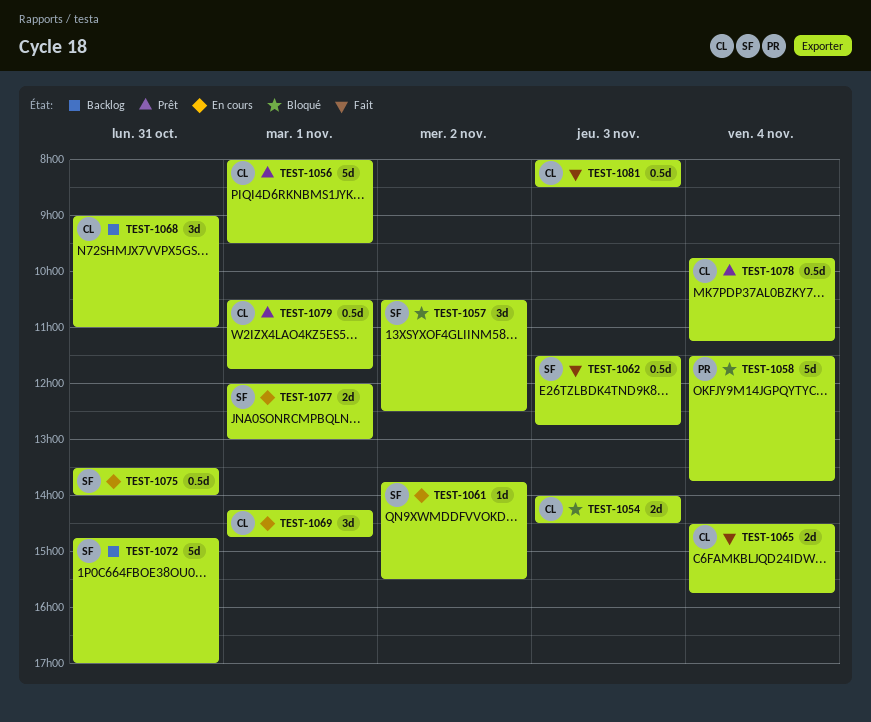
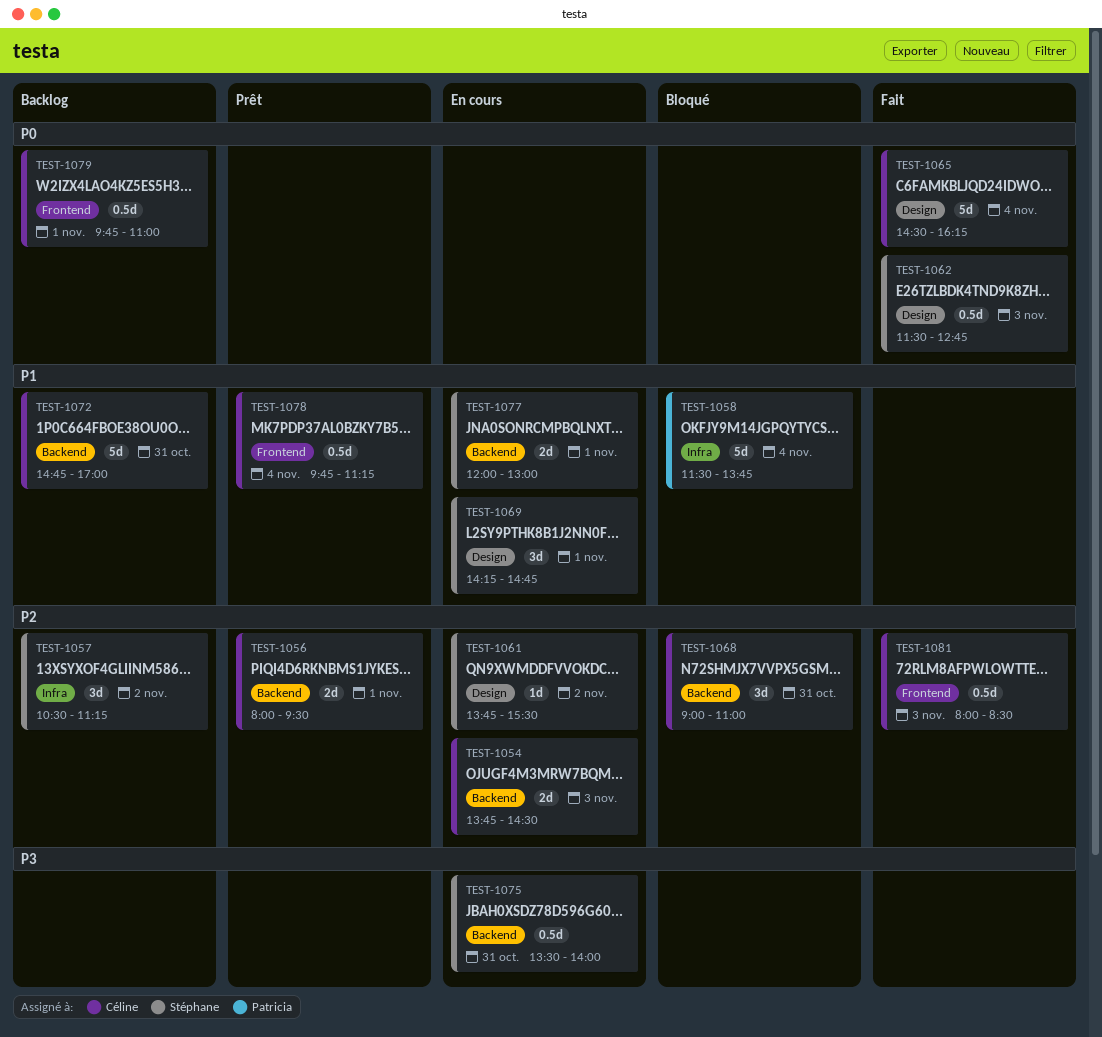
TEST-1054, status: Bloqué -> En cours
TEST-1054, begins: 14:00 -> 13:45
TEST-1056, estimate: 5d -> 2d
TEST-1057, status: Bloqué -> Backlog
TEST-1057, ends: 12:30 -> 11:15
TEST-1065, estimate: 2d -> 5d
TEST-1065, ends: 15:45 -> 16:15
TEST-1068, status: Backlog -> Bloqué
TEST-1069, owner: Céline -> Stéphane
TEST-1072, owner: Stéphane -> Céline
TEST-1079, status: Prêt -> Backlog
TEST-1079, begins: 10:30 -> 09:45
TEST-1079, ends: 11:45 -> 11:00

